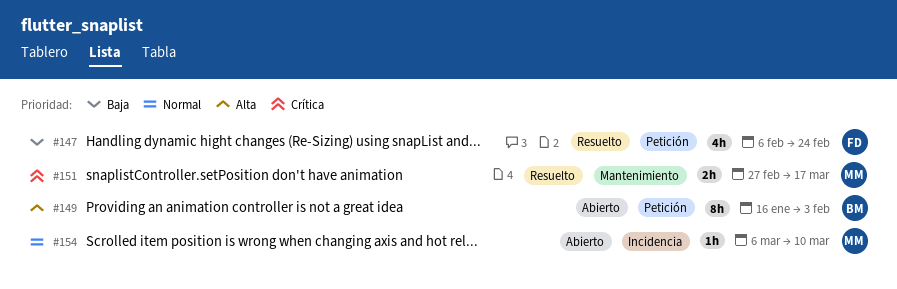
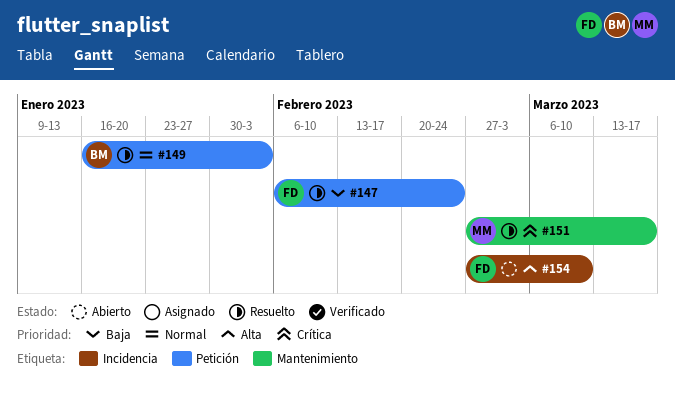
#149, status: Abierto -> Resuelto
#149, priority: Alta -> Normal
#154, owner: MM -> FD
#154, priority: Normal -> Alta
#154, start: Mar 6 -> Feb 27

